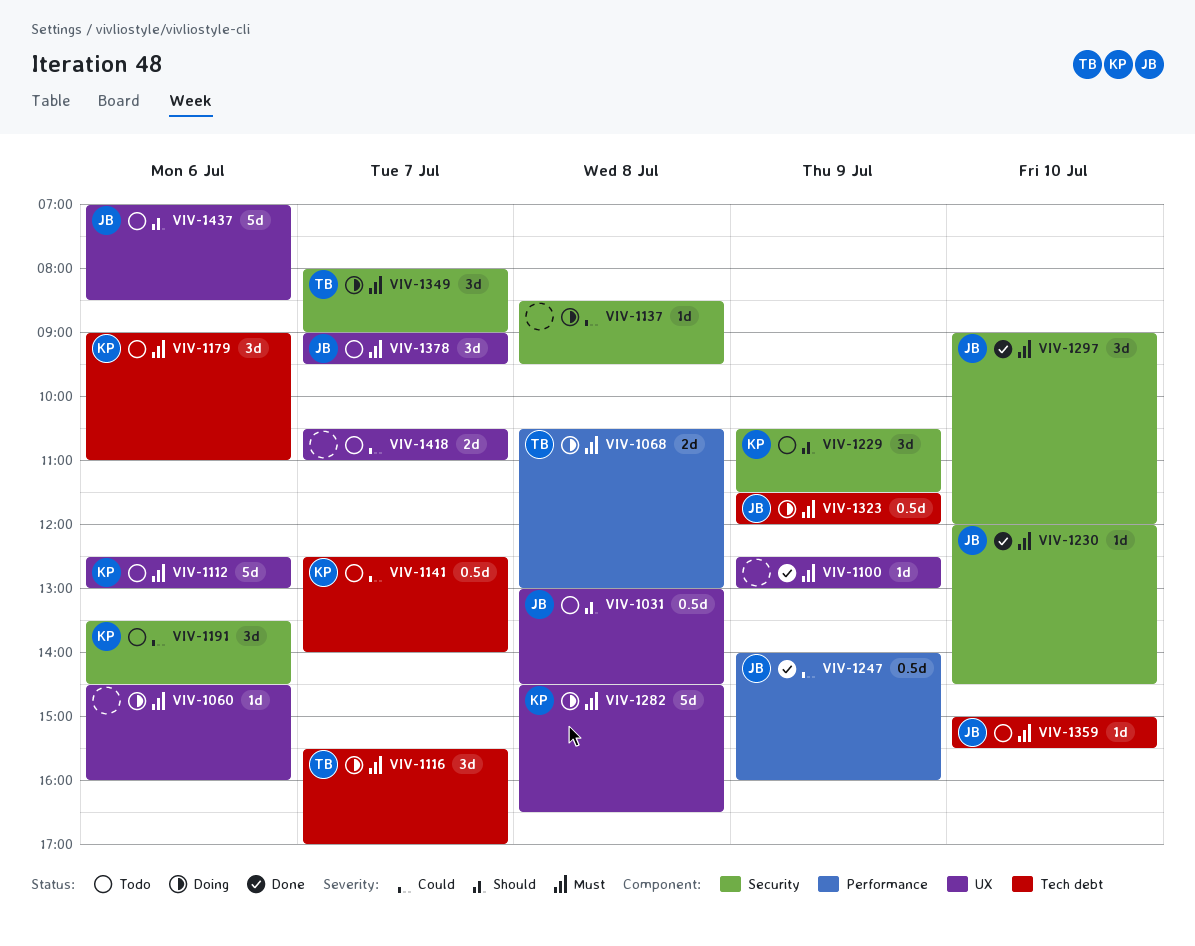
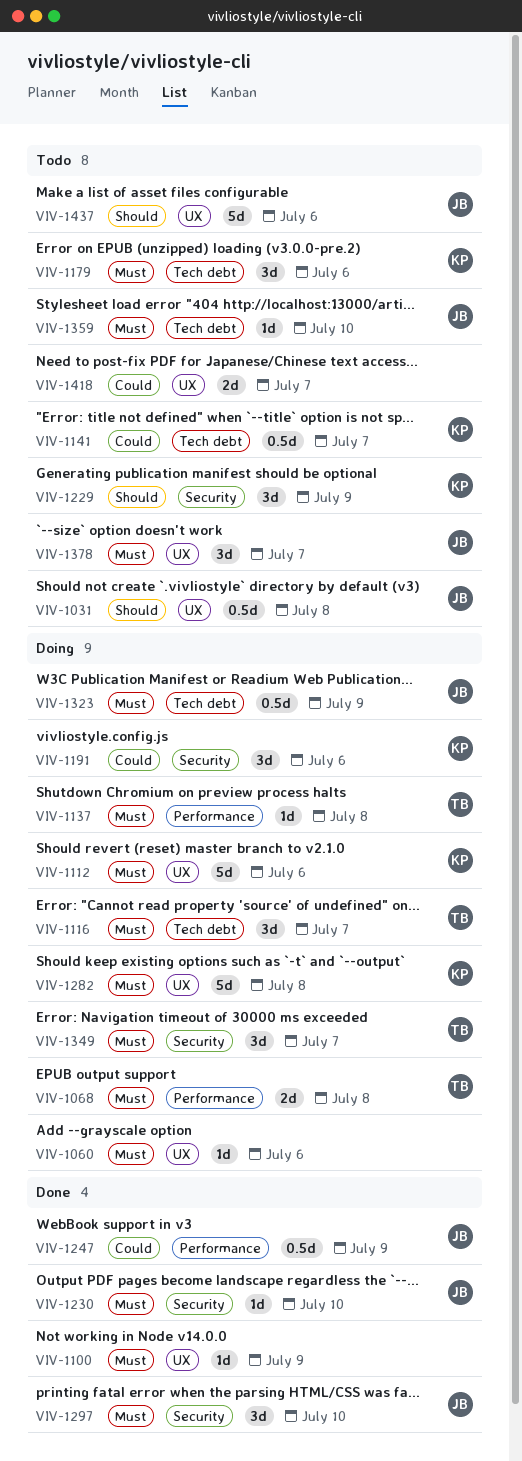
VIV-1112, status: Todo -> Doing
VIV-1137, owner: none -> TB
VIV-1137, priority: Could -> Must
VIV-1137, label: Security -> Performance
VIV-1191, status: Todo -> Doing

